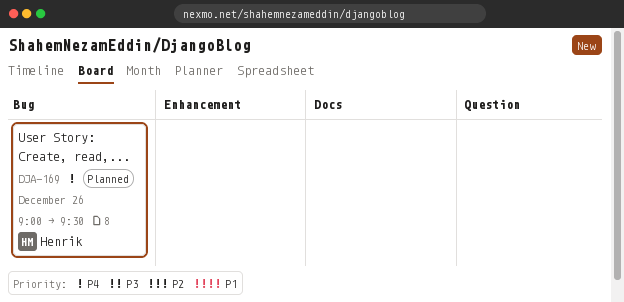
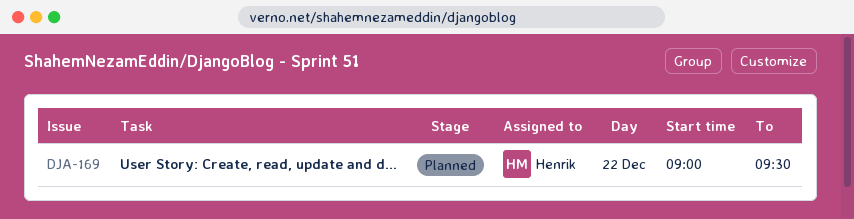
DJA-169, day: Dec 26 -> Dec 22

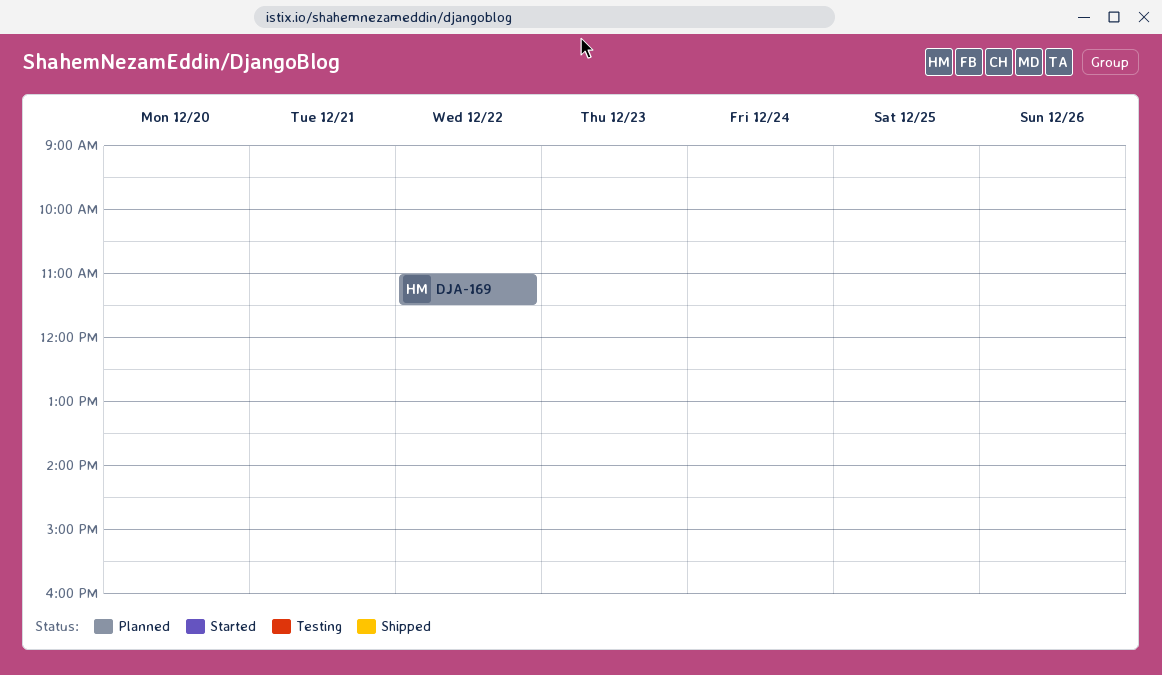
DJA-169, begins: 09:00 -> 11:00
DJA-169, ends: 09:30 -> 11:30

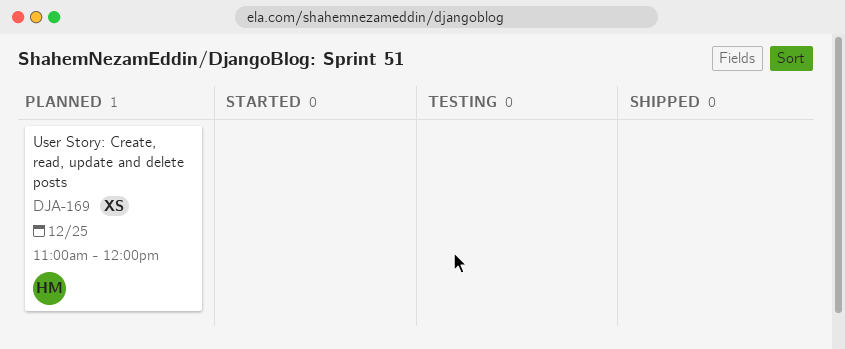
DJA-169, day: Dec 22 -> Dec 25
DJA-169, ends: 11:30 -> 12:00

